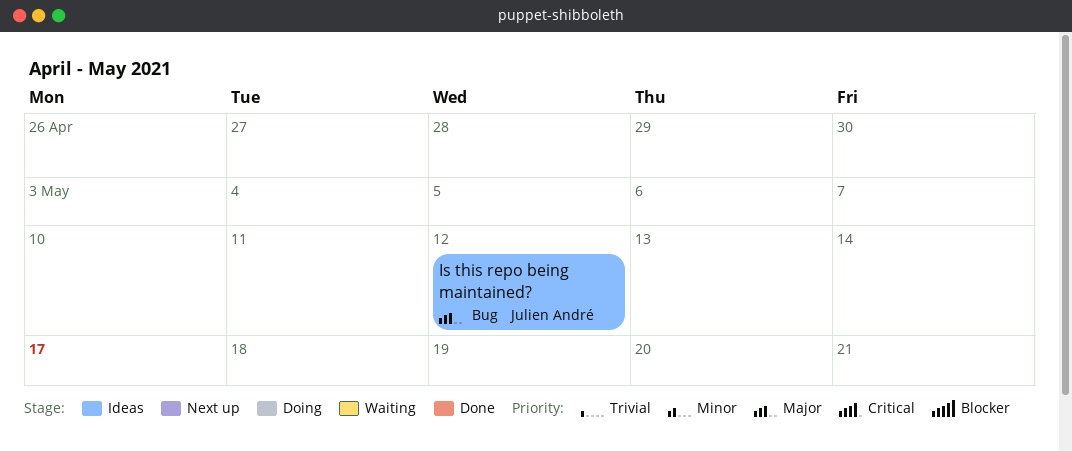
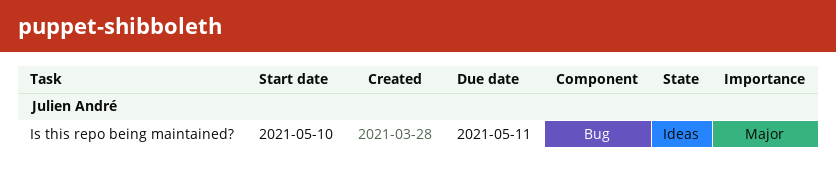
Is this repo being maintained?, due: May 12 -> May 11

